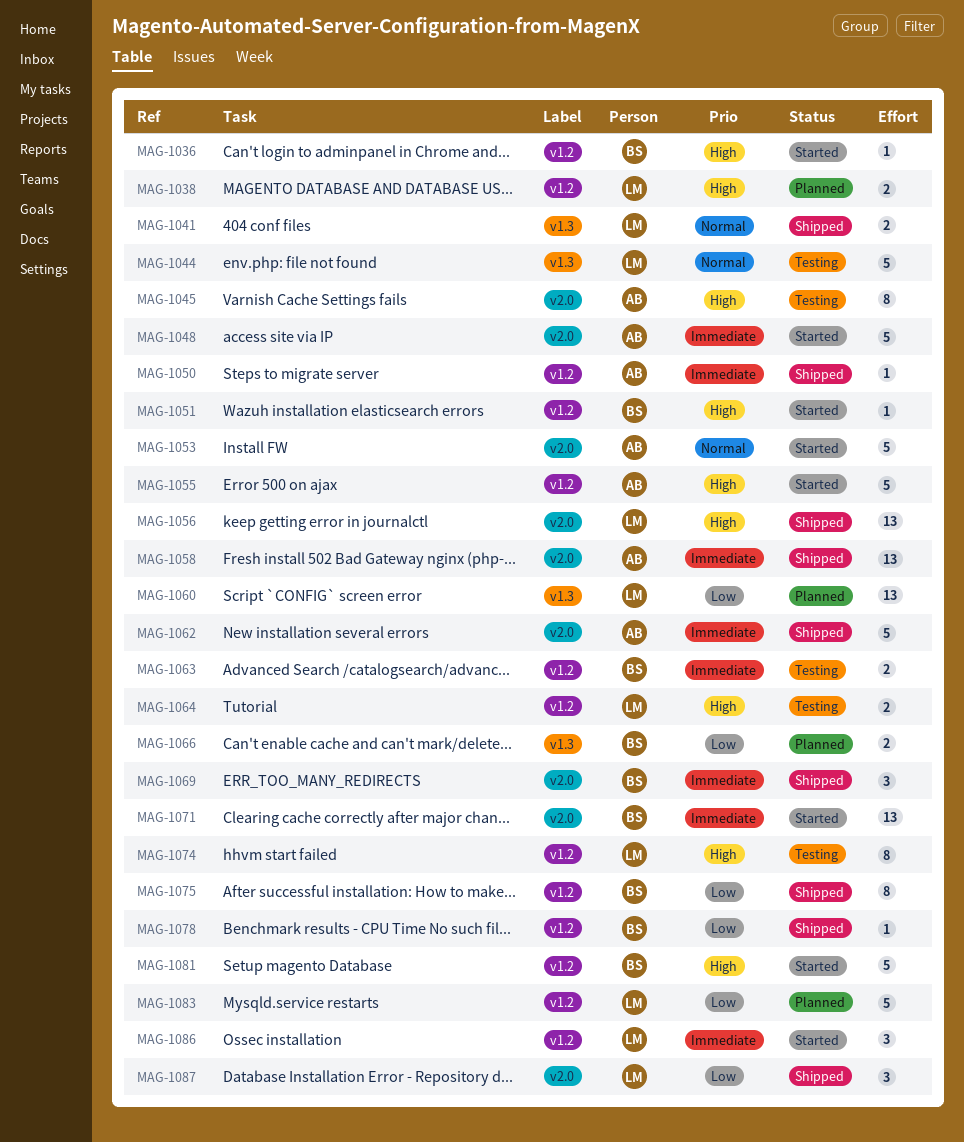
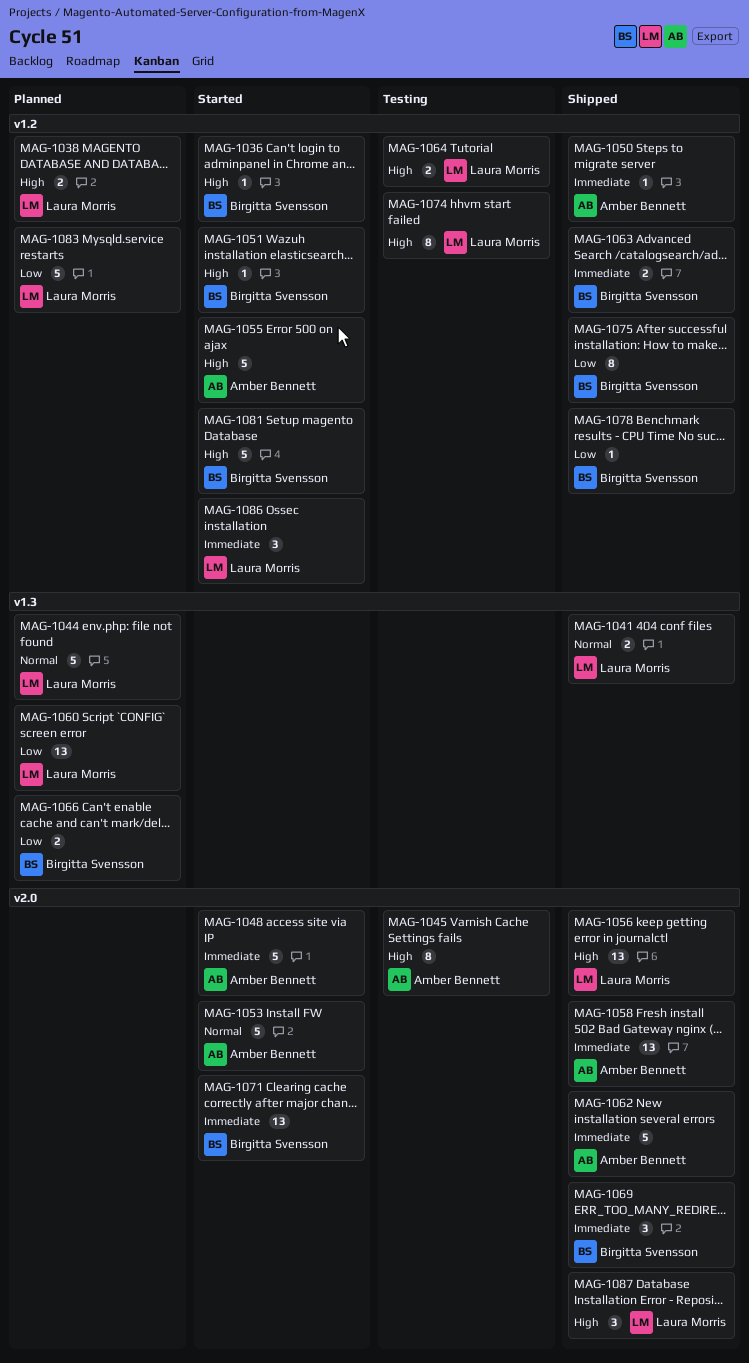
MAG-1044, status: Testing -> Planned
MAG-1063, status: Testing -> Shipped
MAG-1087, priority: Low -> High

